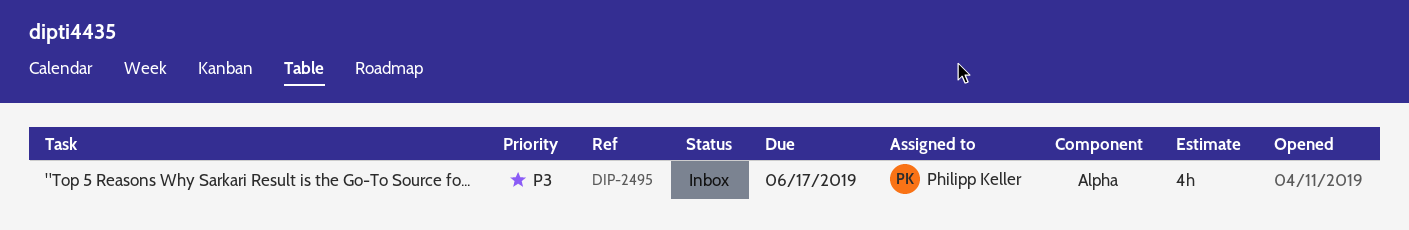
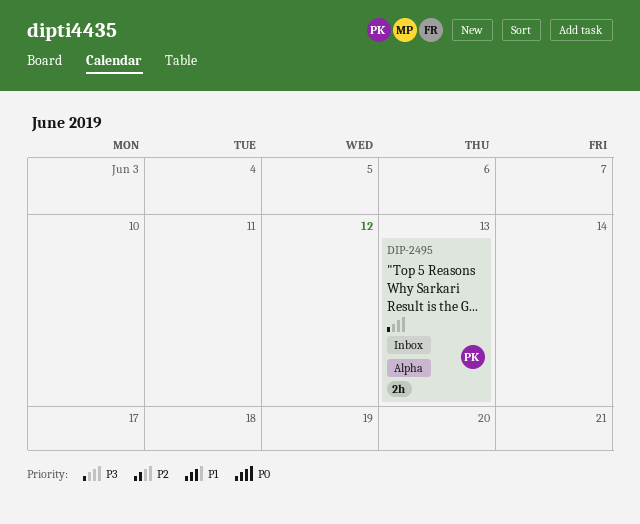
DIP-2495, estimate: 4h -> 2h
DIP-2495, due: Jun 17 -> Jun 13

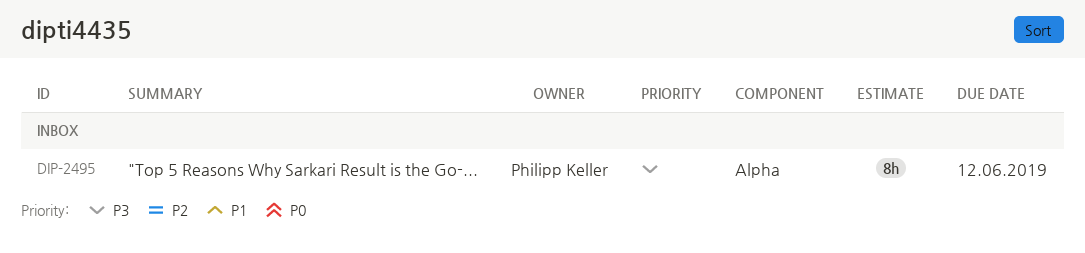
DIP-2495, estimate: 2h -> 8h
DIP-2495, due: Jun 13 -> Jun 12

